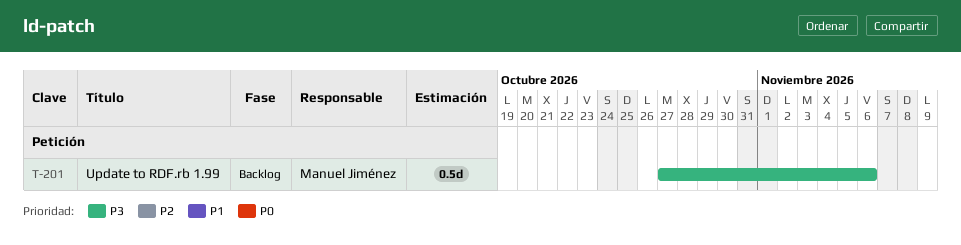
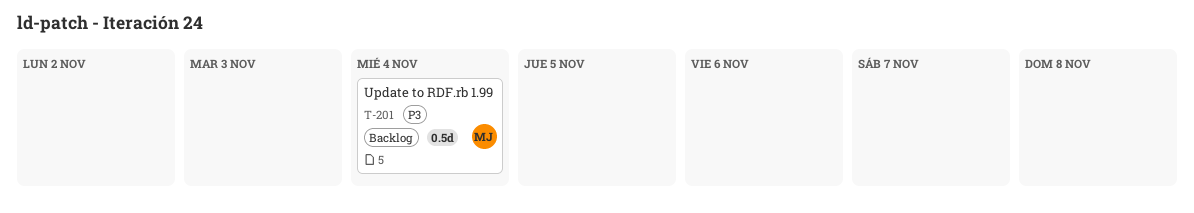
T-201, due: Nov 6 -> Nov 4

